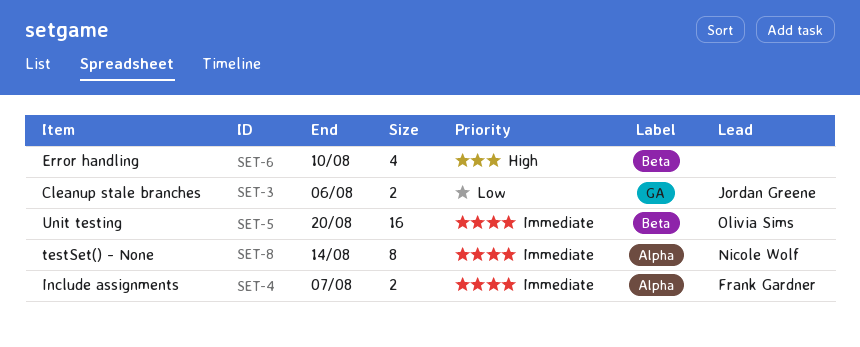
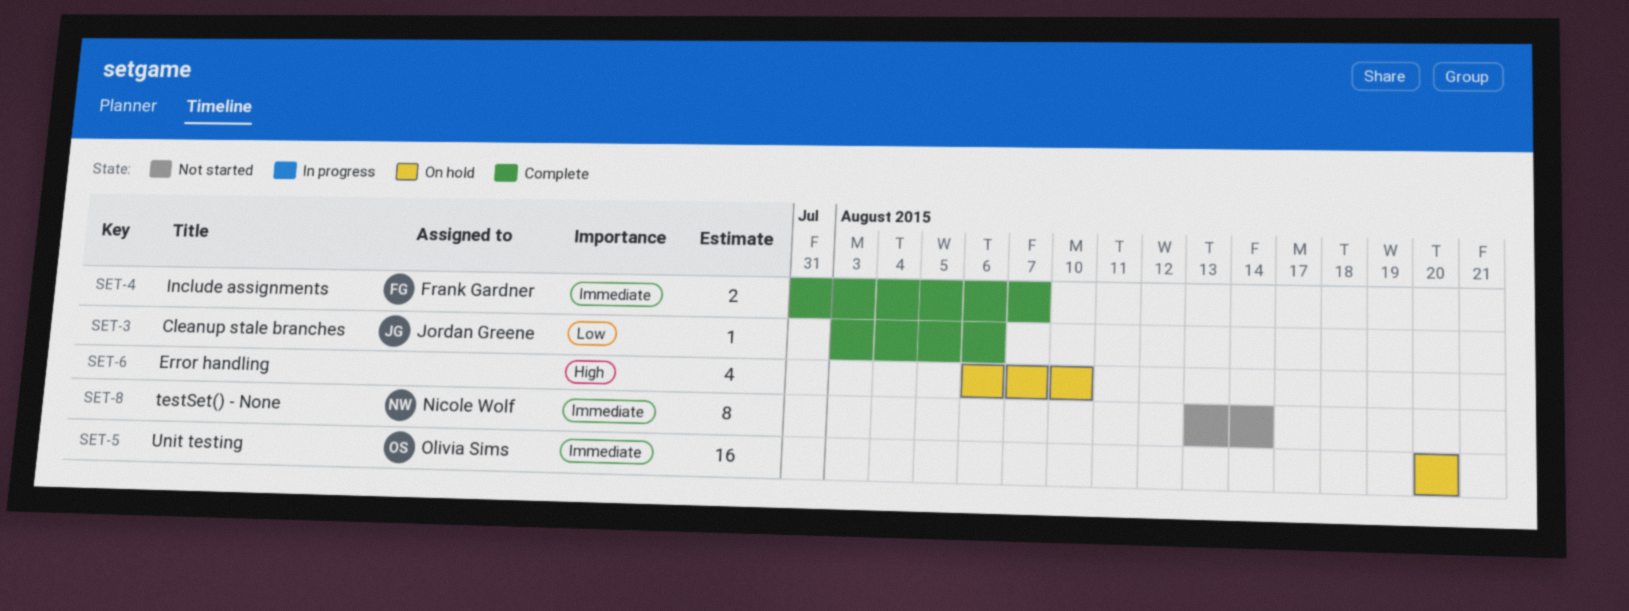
SET-3, estimate: 2 -> 1

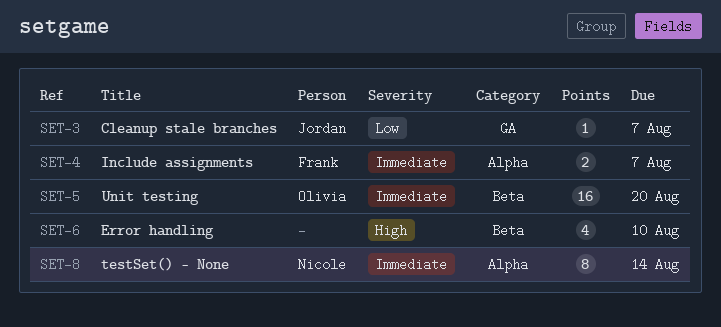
SET-3, due: Aug 6 -> Aug 7

